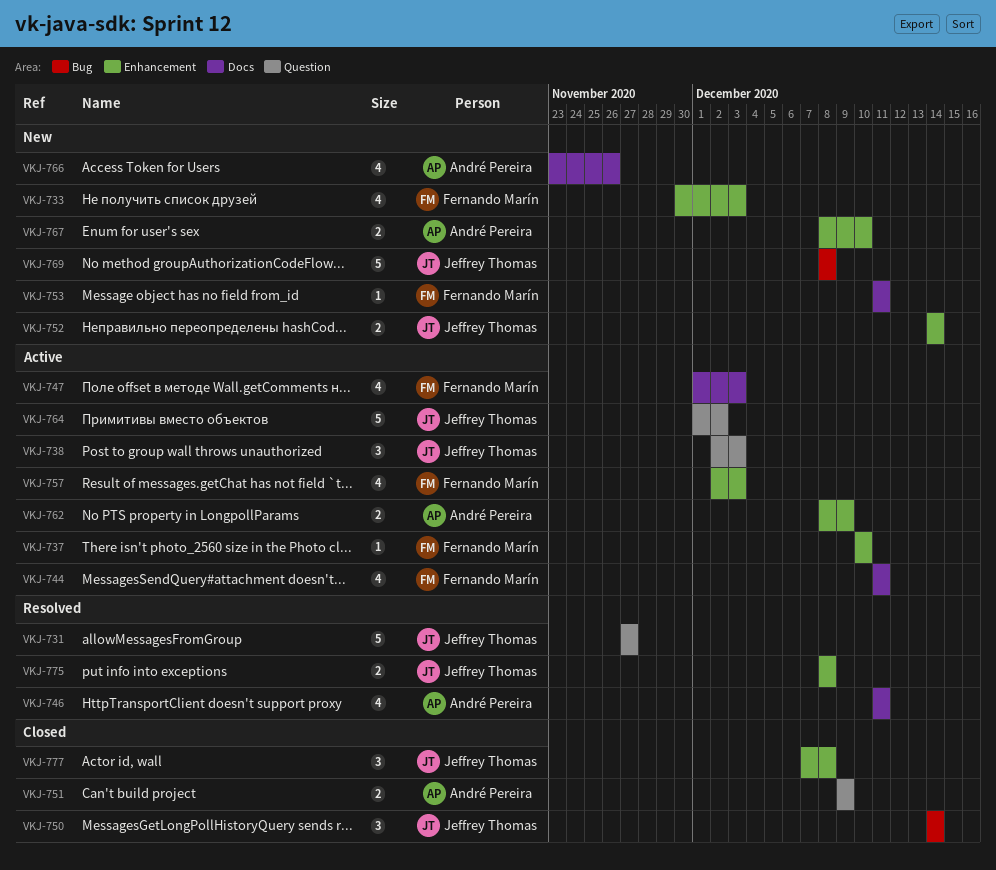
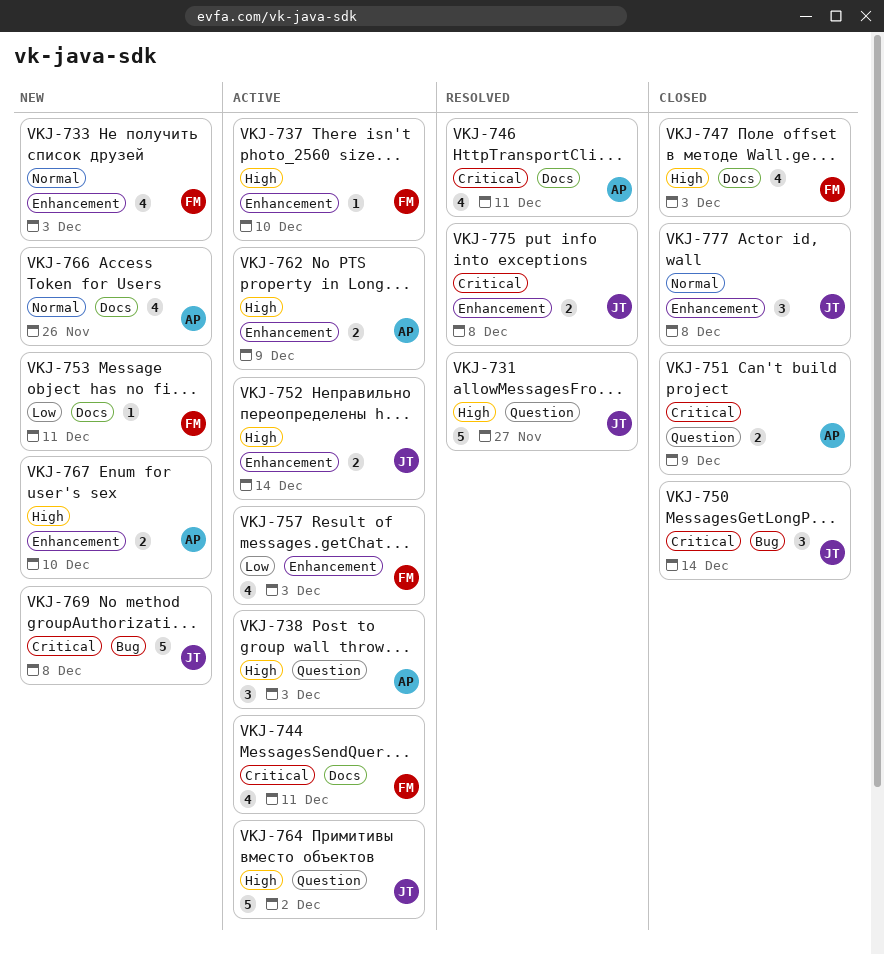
VKJ-738, owner: Jeffrey Thomas -> André Pereira
VKJ-747, status: Active -> Closed
VKJ-752, status: New -> Active

